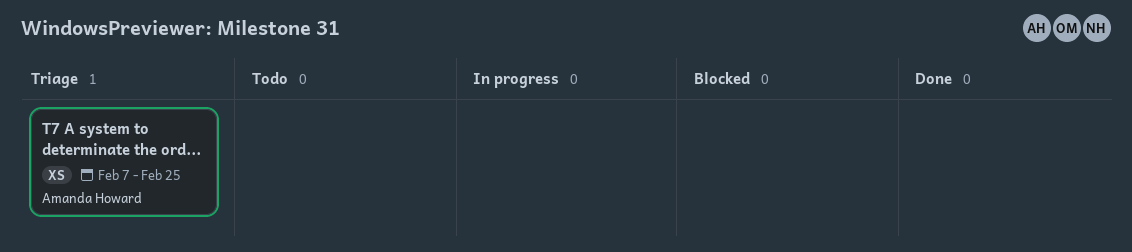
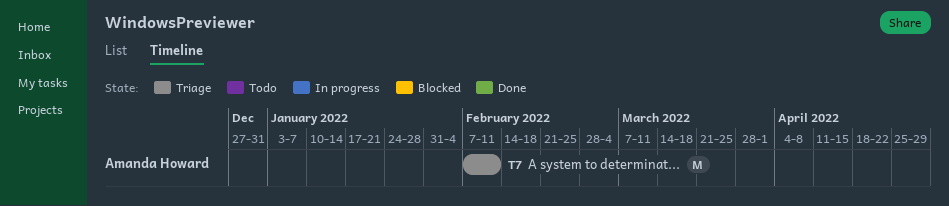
T7, estimate: XS -> M
T7, due: Feb 25 -> Feb 11

